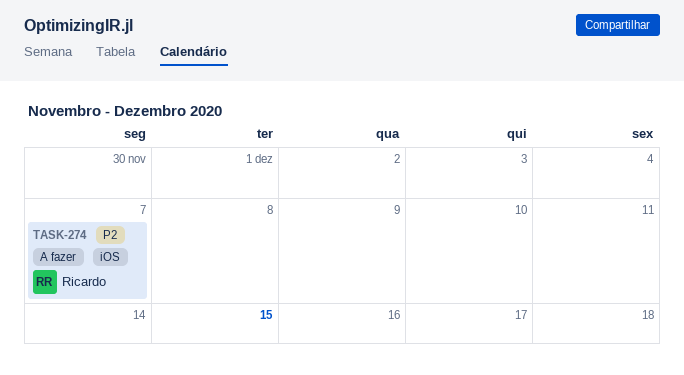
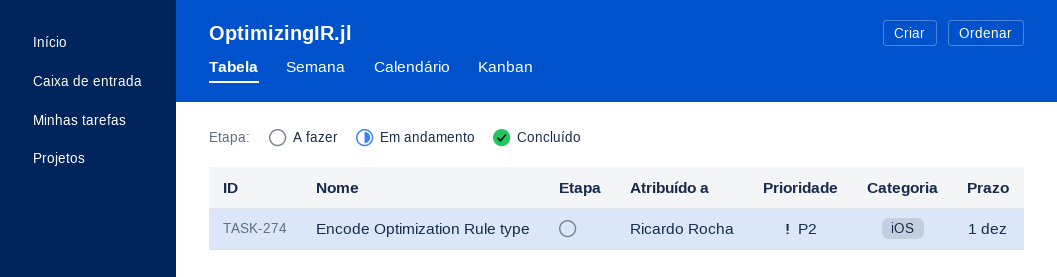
TASK-274, due: Dec 7 -> Dec 1

